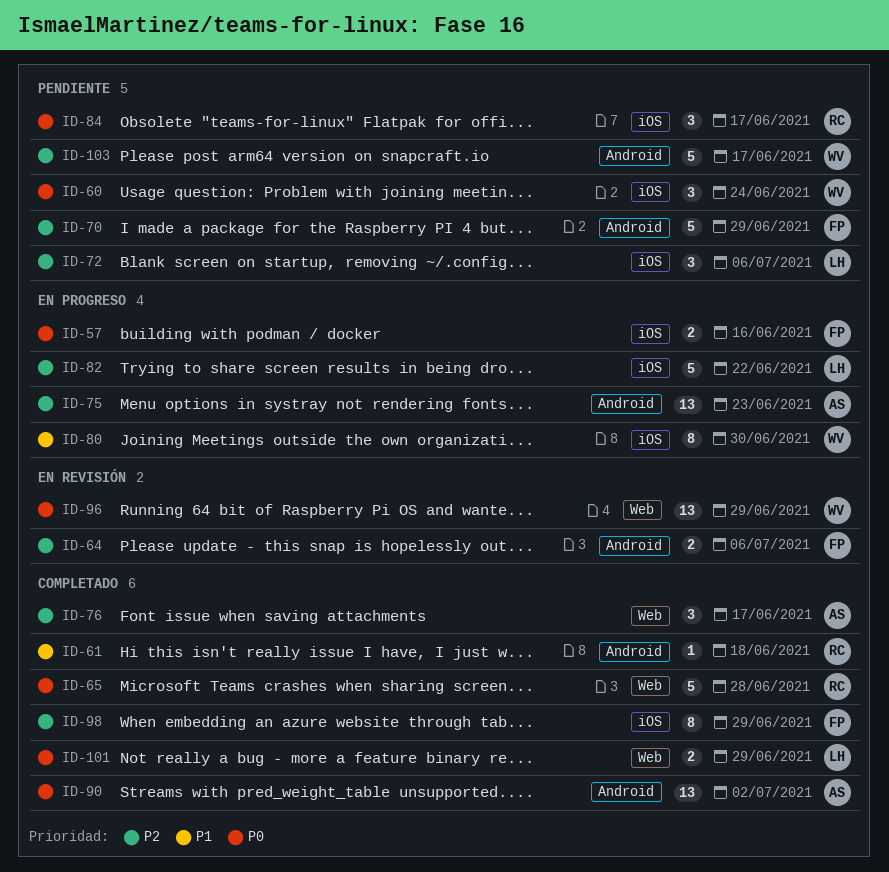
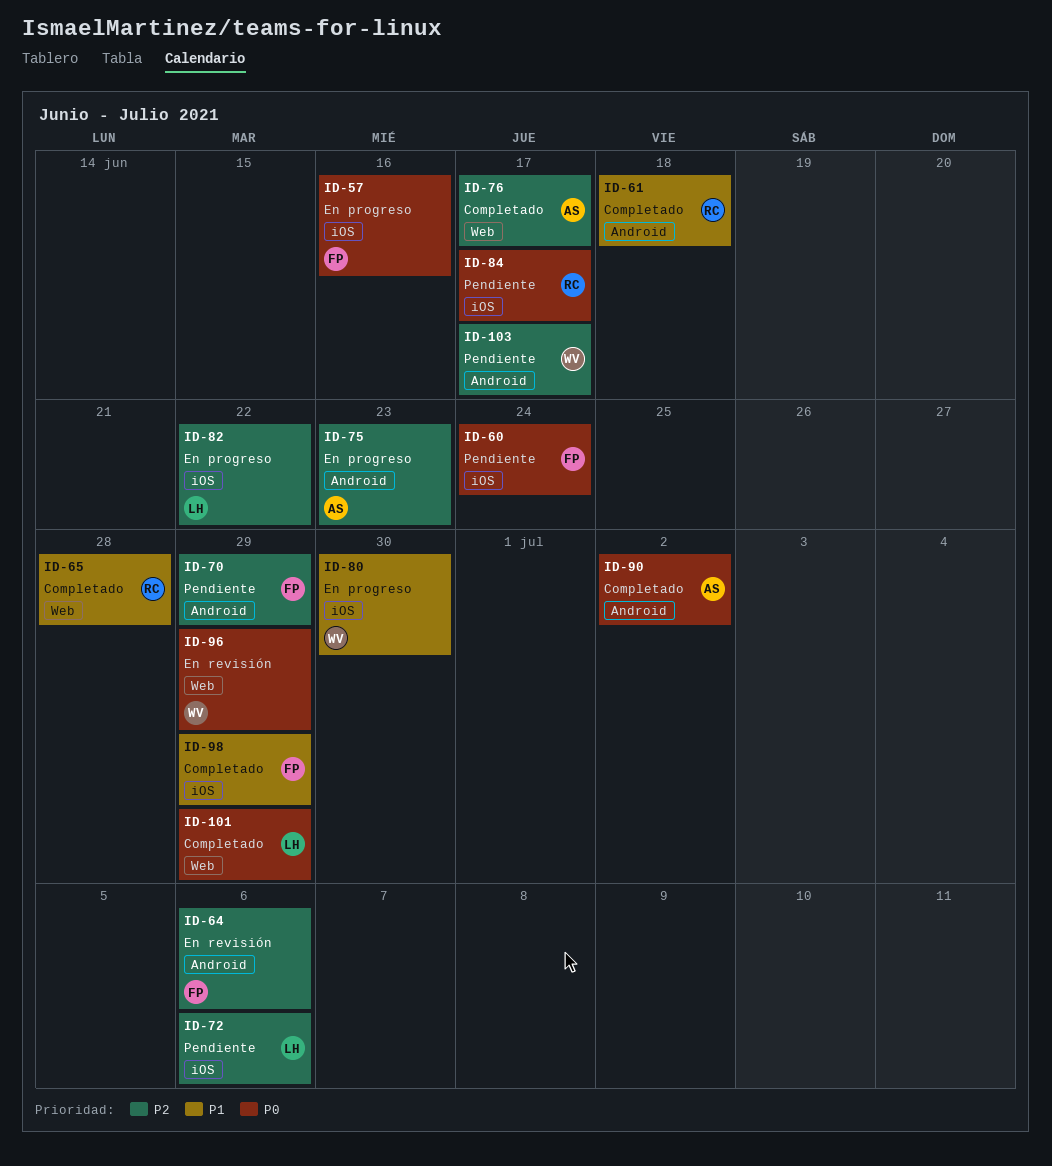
ID-60, owner: WV -> FP
ID-65, priority: P0 -> P1
ID-98, priority: P2 -> P1

